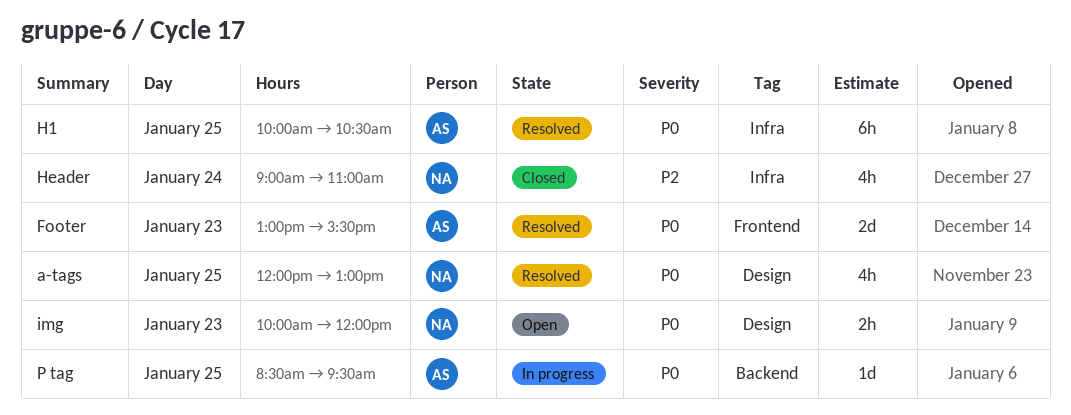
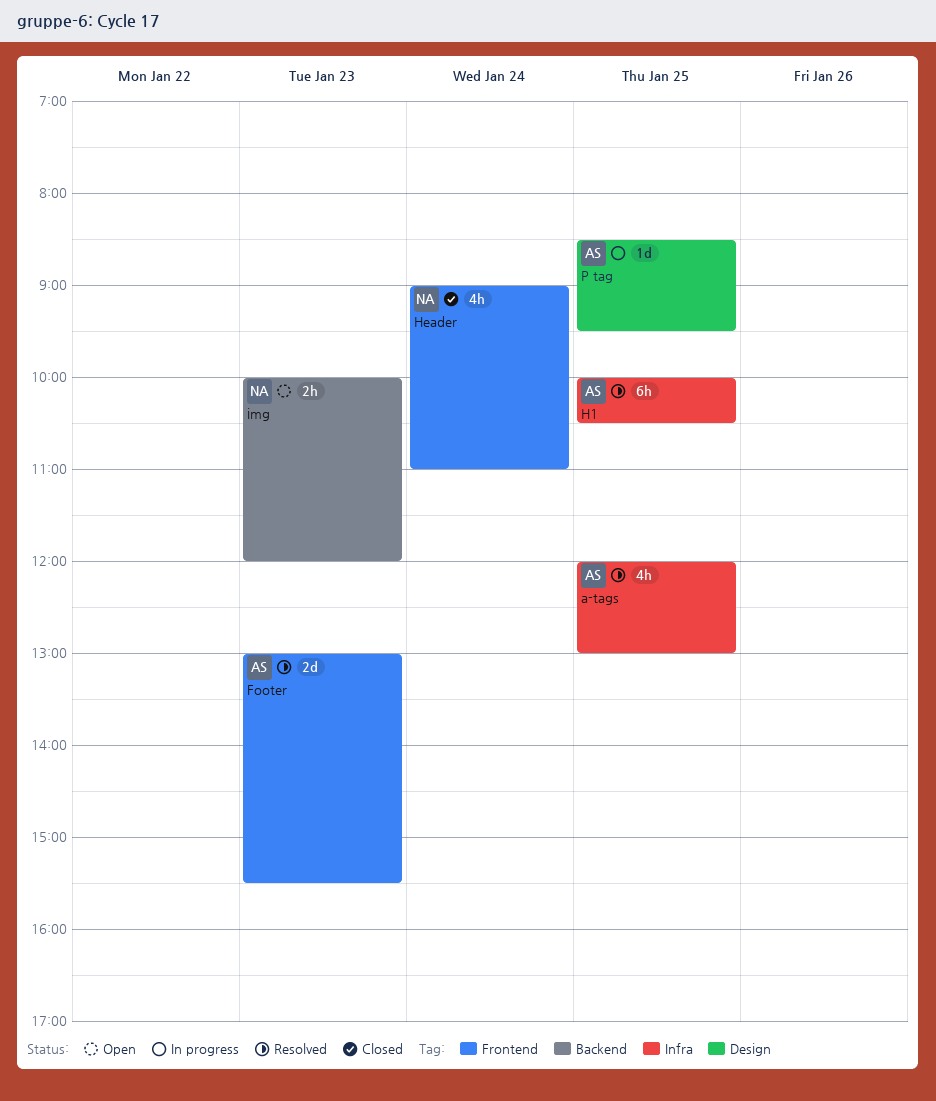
a-tags, owner: NA -> AS
a-tags, label: Design -> Infra
Header, label: Infra -> Frontend
img, label: Design -> Backend
P tag, label: Backend -> Design

